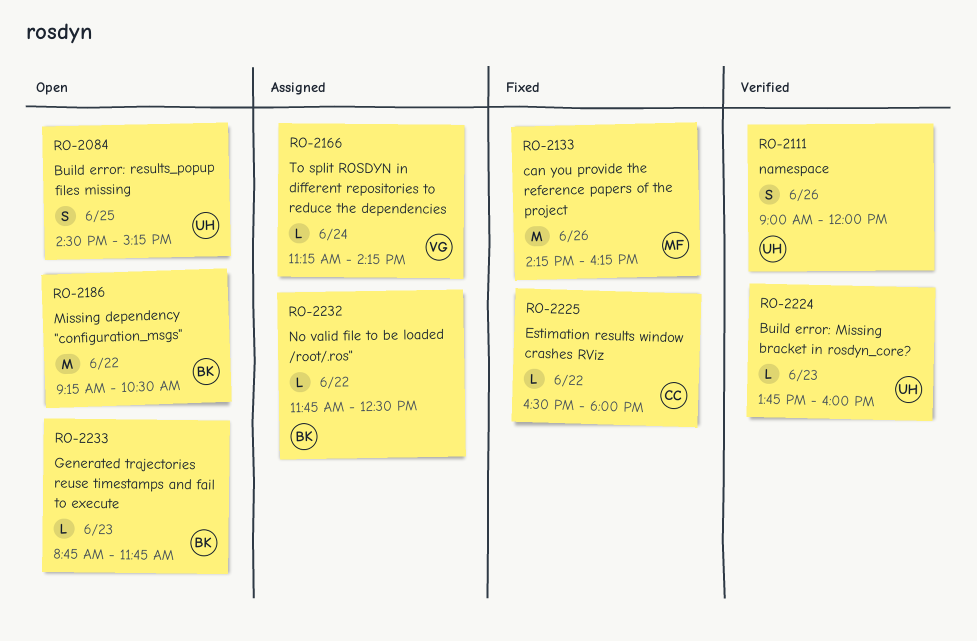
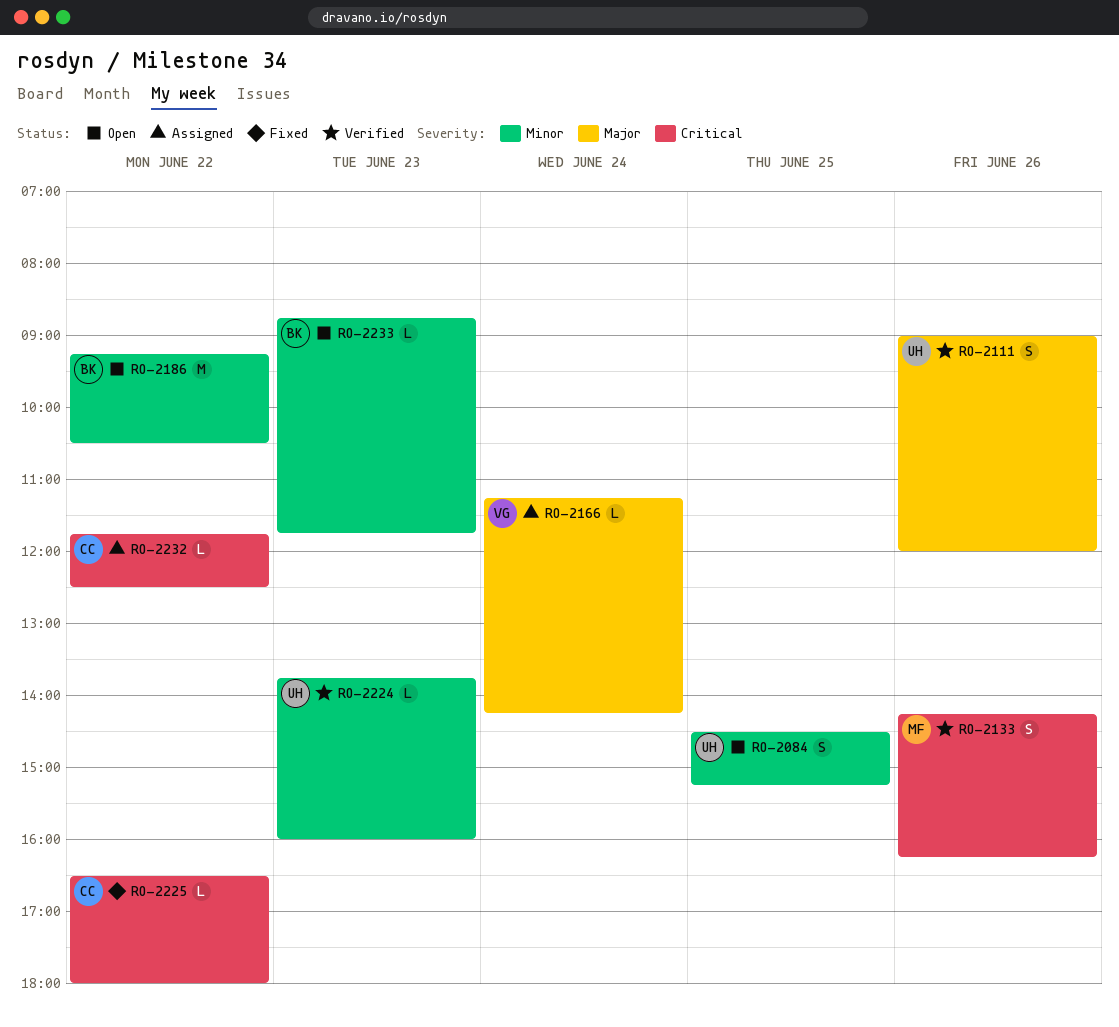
RO-2133, status: Fixed -> Verified
RO-2133, estimate: M -> S
RO-2232, owner: BK -> CC

